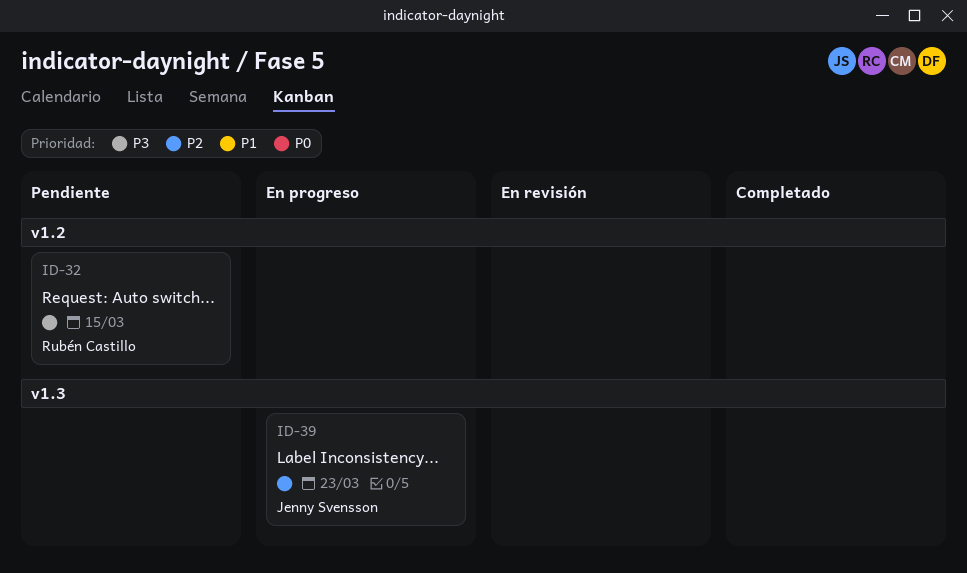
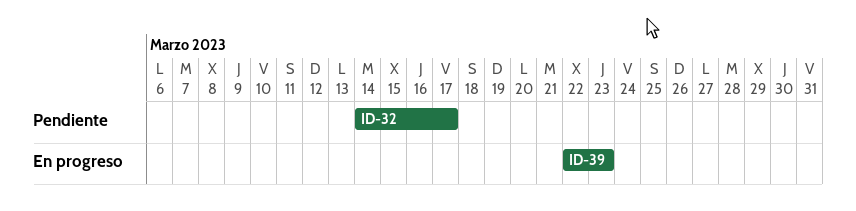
ID-32, due: Mar 15 -> Mar 17

